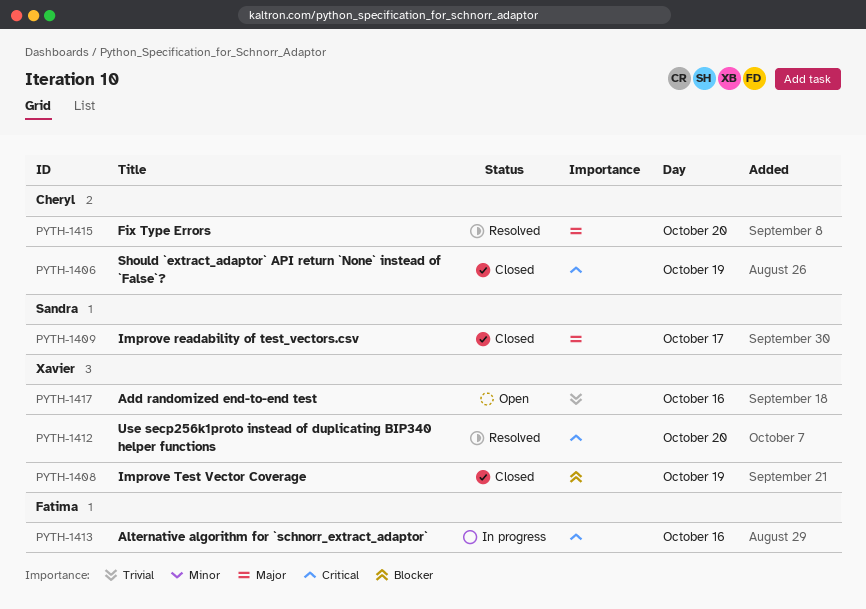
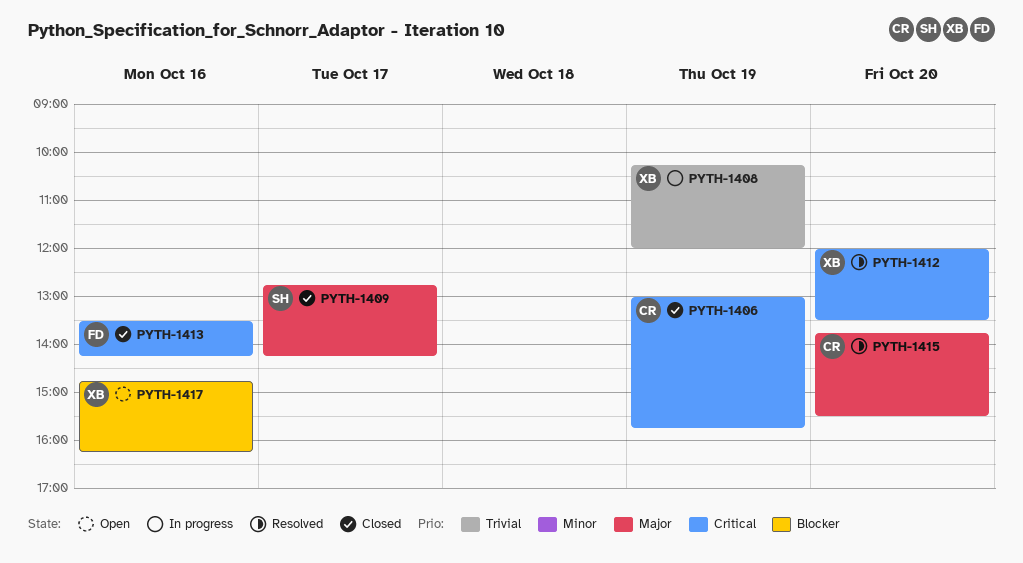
PYTH-1408, status: Closed -> In progress
PYTH-1408, priority: Blocker -> Trivial
PYTH-1413, status: In progress -> Closed
PYTH-1417, priority: Trivial -> Blocker

